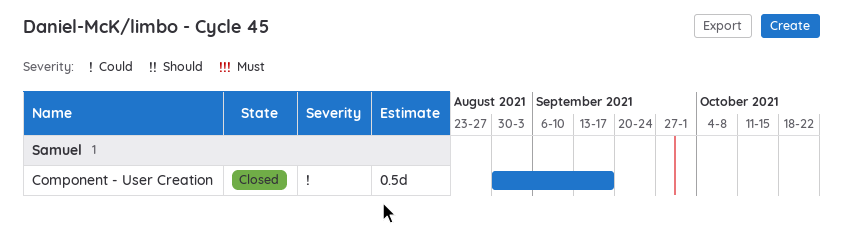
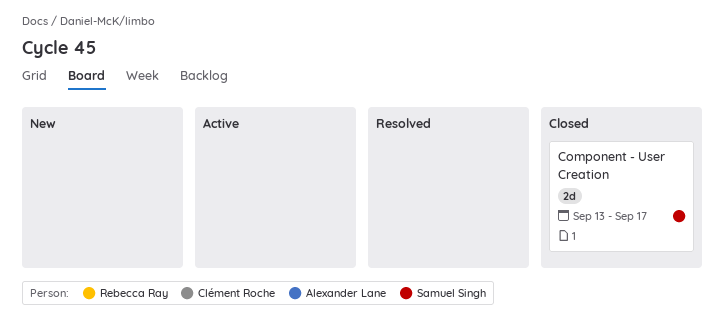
Component - User Creation, estimate: 0.5d -> 2d
Component - User Creation, start: Aug 30 -> Sep 13

